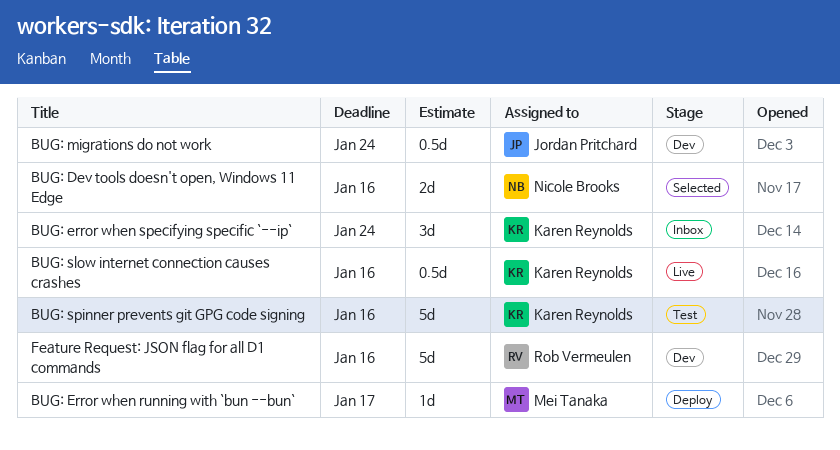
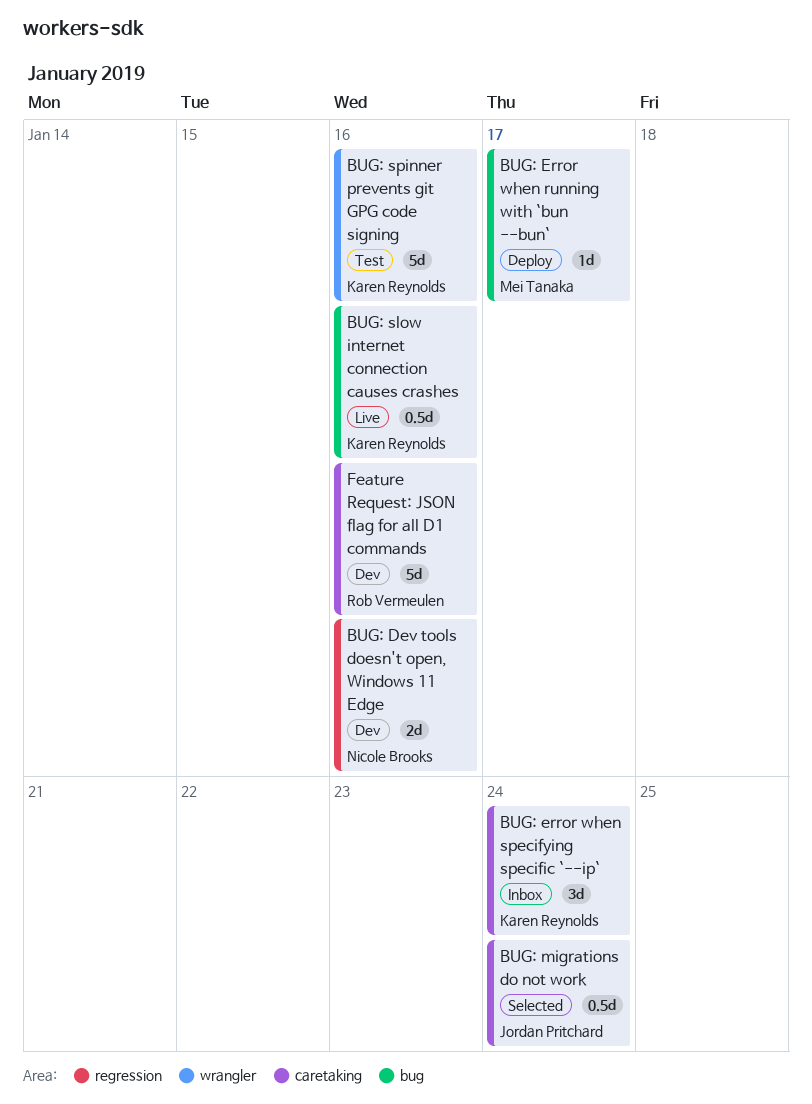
BUG: Dev tools doesn't open, Windows 11 Edge, status: Selected -> Dev
BUG: migrations do not work, status: Dev -> Selected

